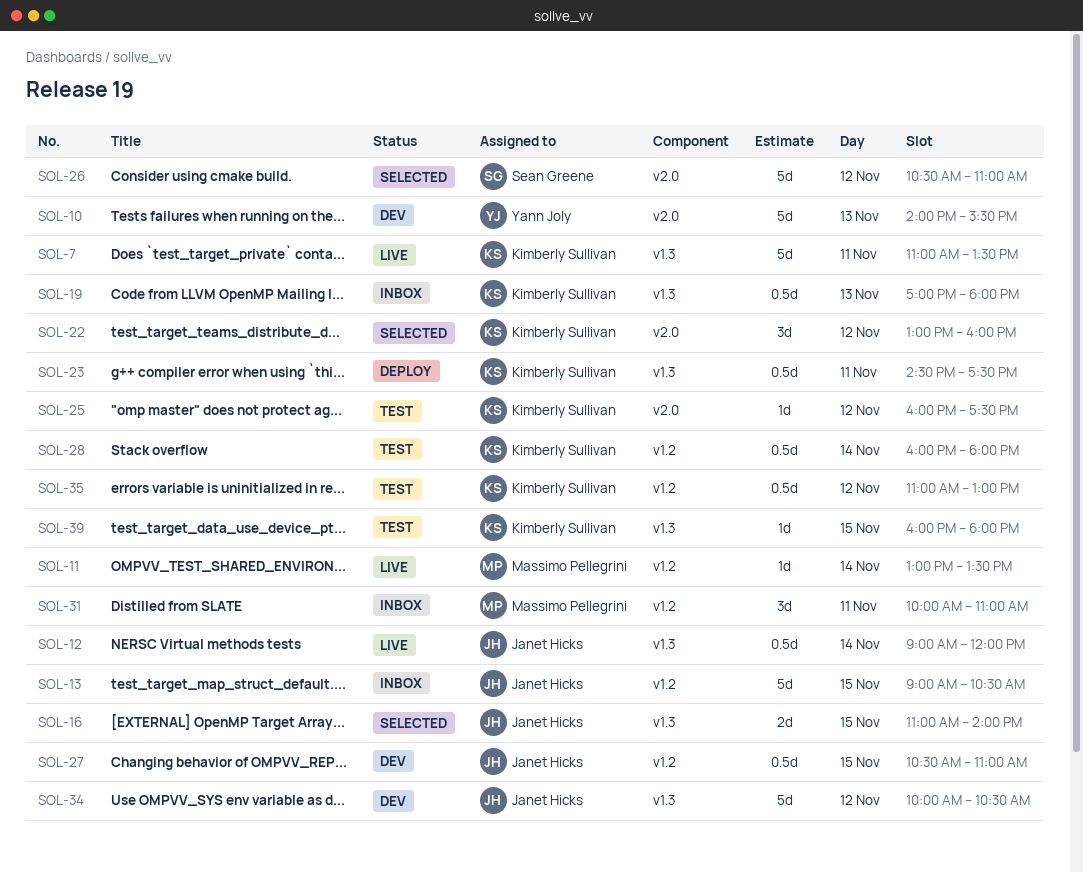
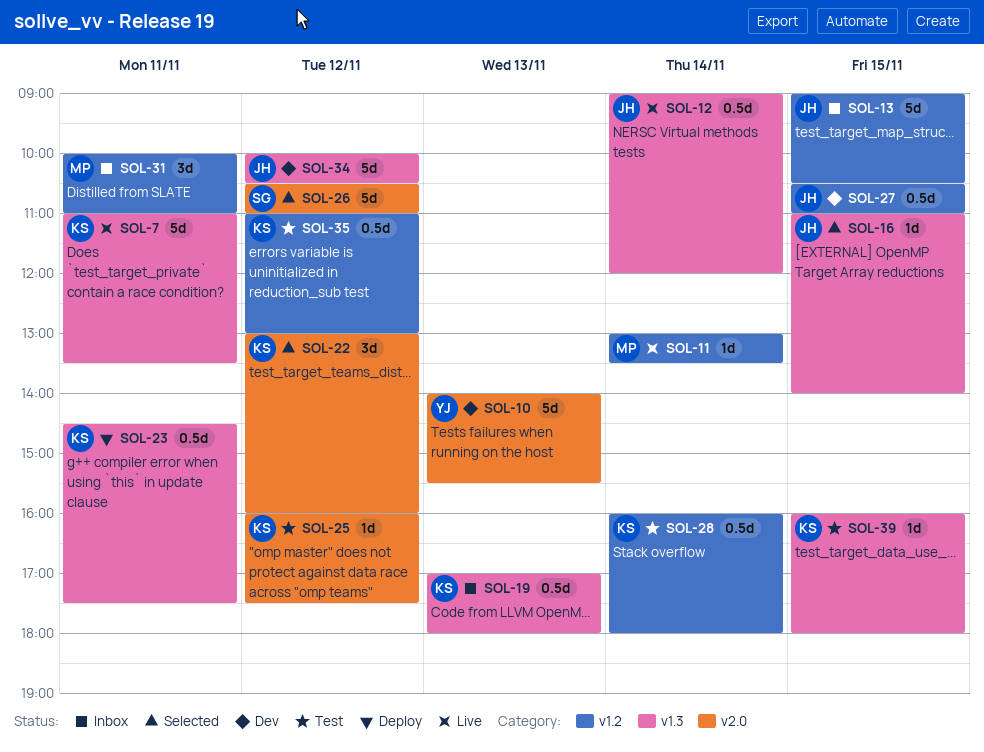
SOL-16, estimate: 2d -> 1d

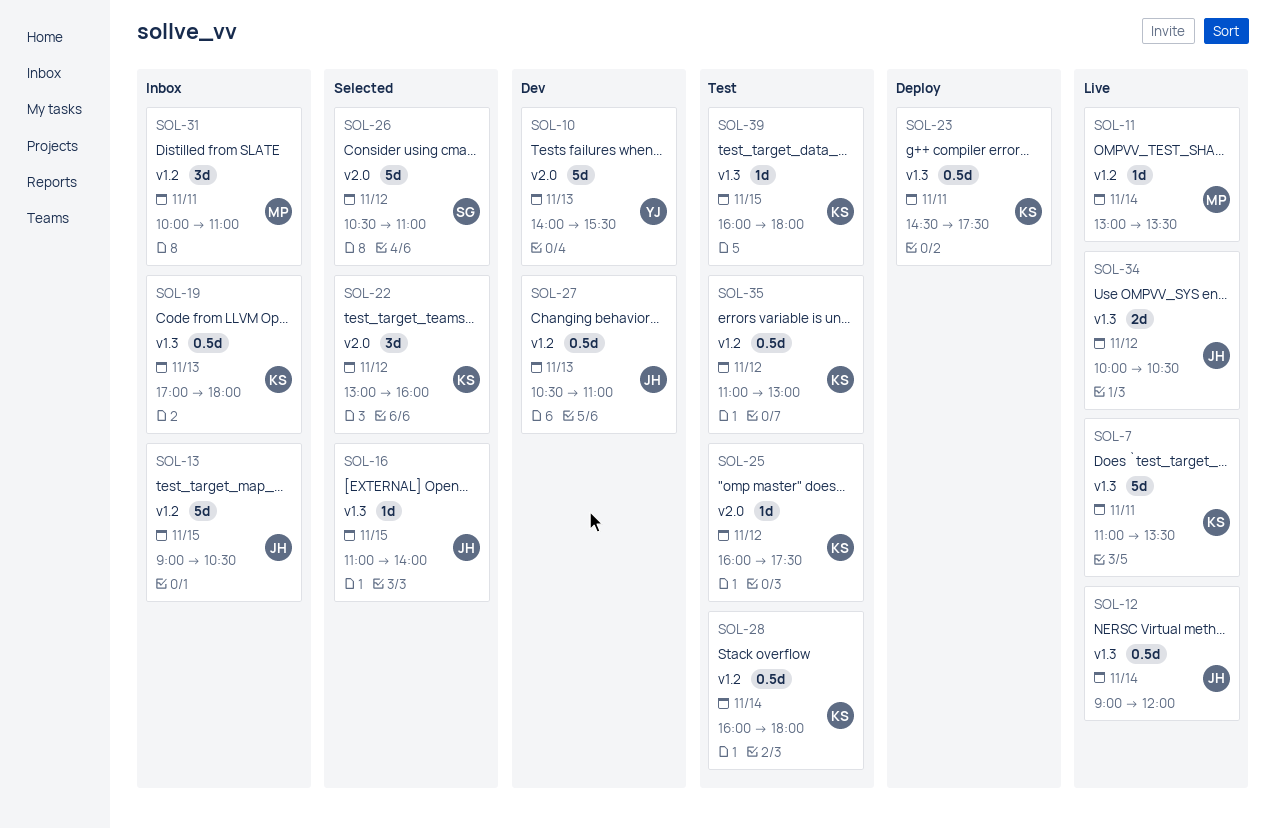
SOL-27, day: Nov 15 -> Nov 13
SOL-34, status: Dev -> Live
SOL-34, estimate: 5d -> 2d

